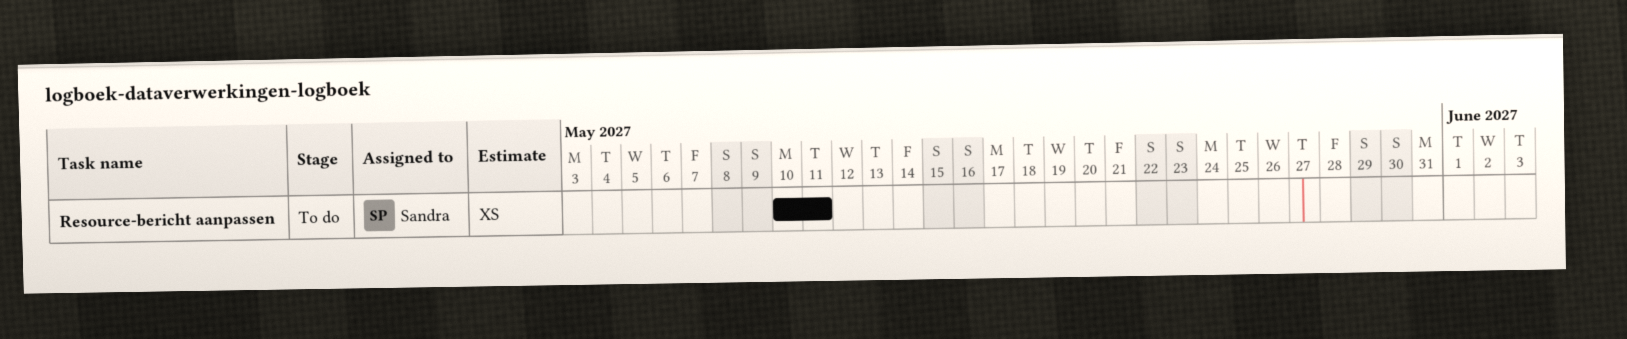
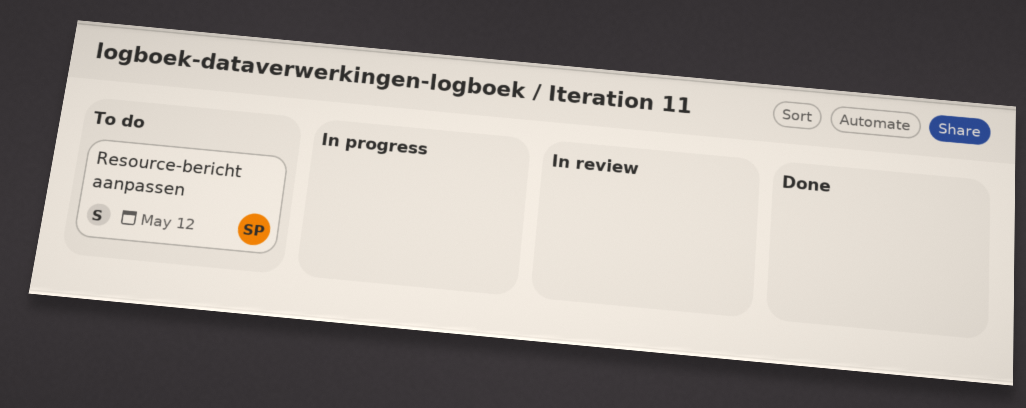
Resource-bericht aanpassen, estimate: XS -> S
Resource-bericht aanpassen, due: May 11 -> May 12

